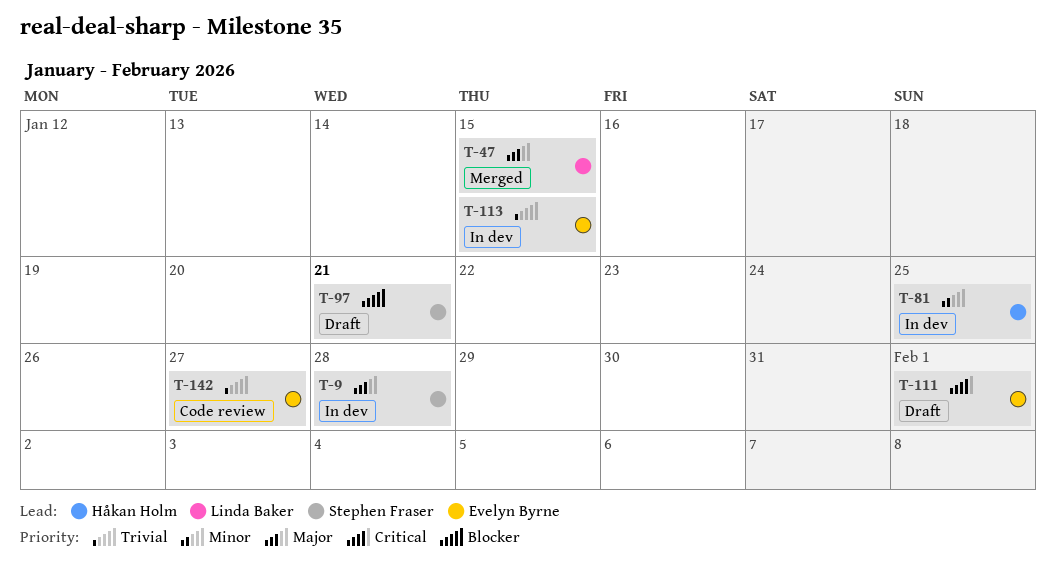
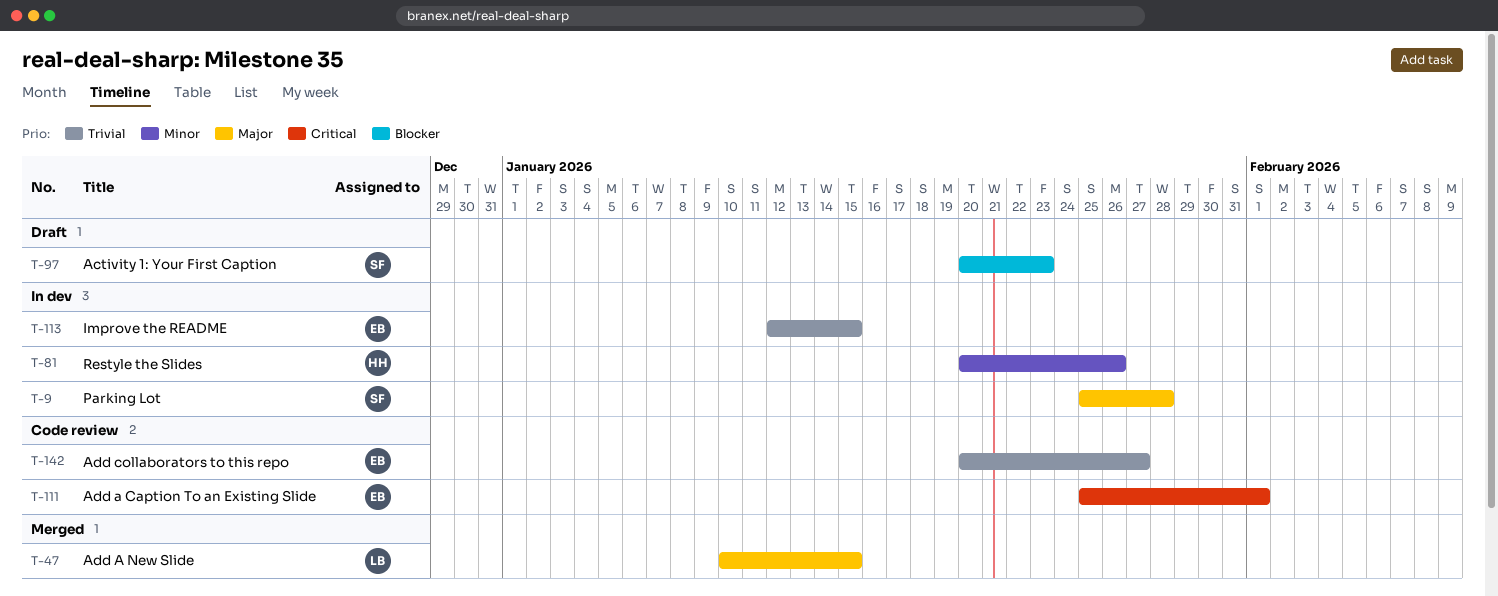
T-81, due: Jan 25 -> Jan 26
T-97, due: Jan 21 -> Jan 23
T-111, status: Draft -> Code review

